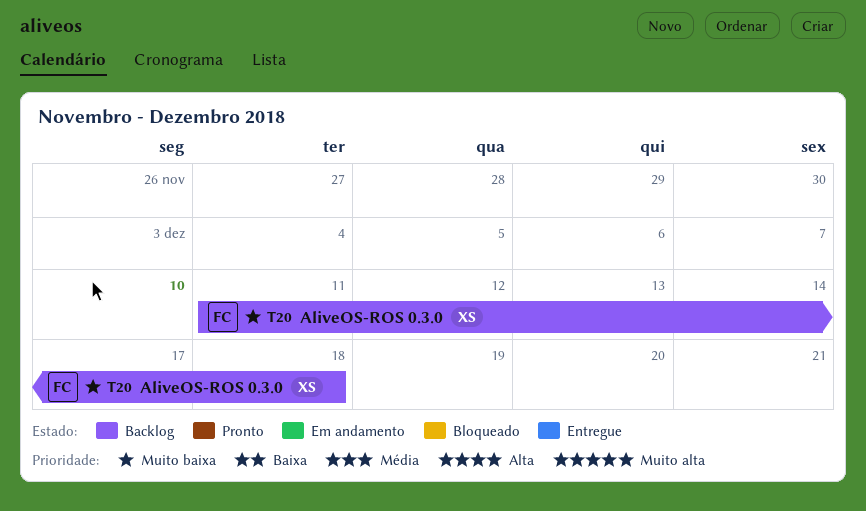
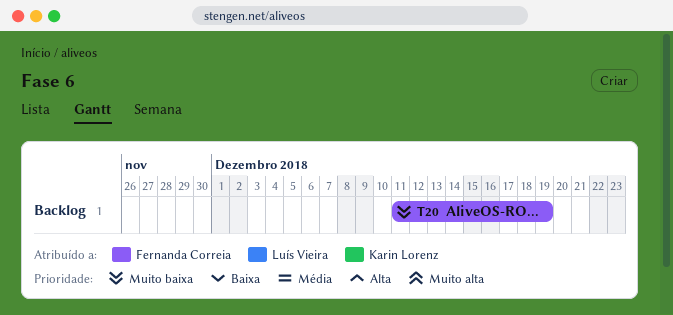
T20, due: Dec 18 -> Dec 19

